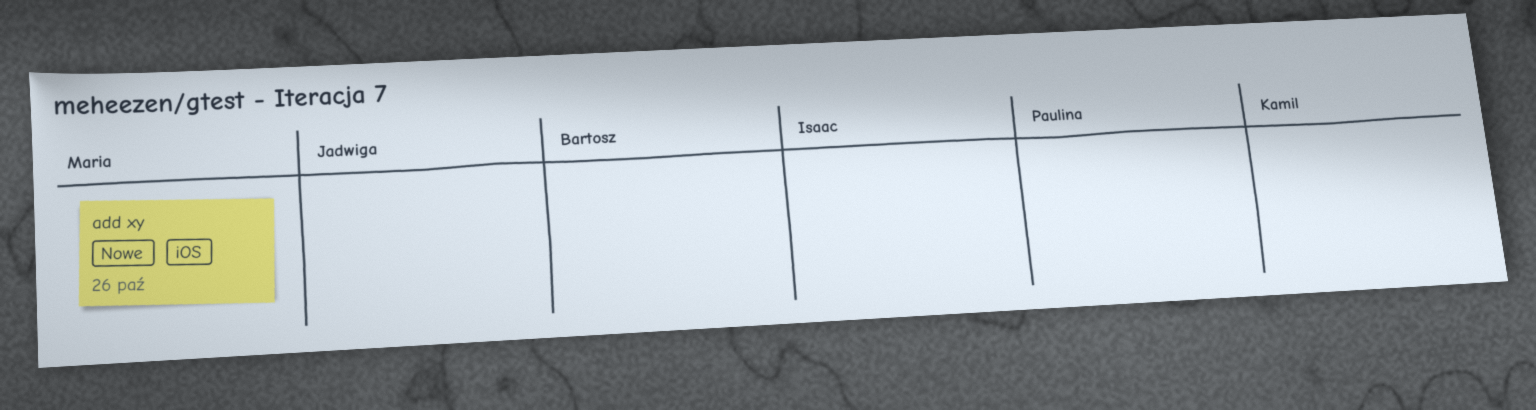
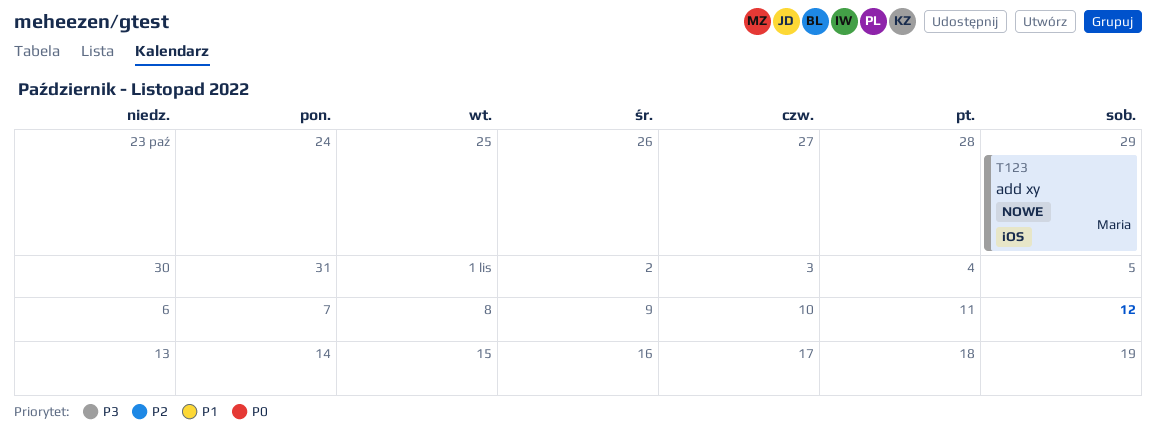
add xy, due: Oct 26 -> Oct 29

